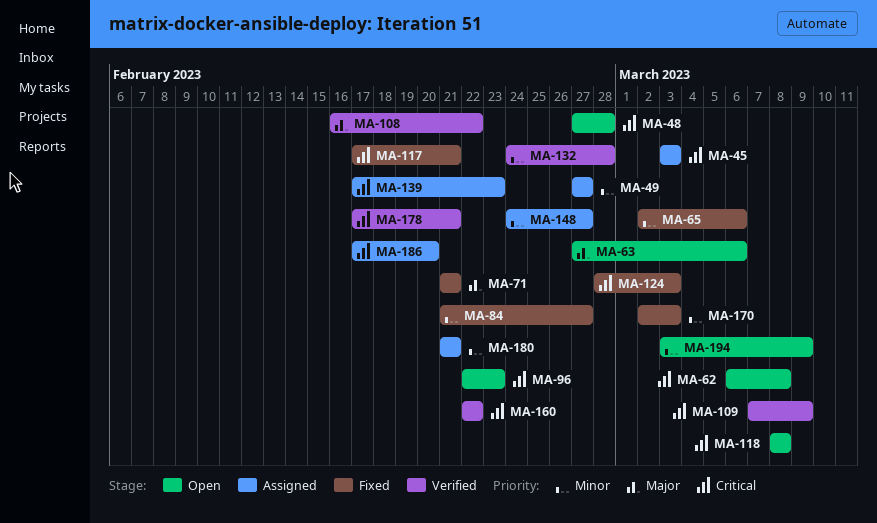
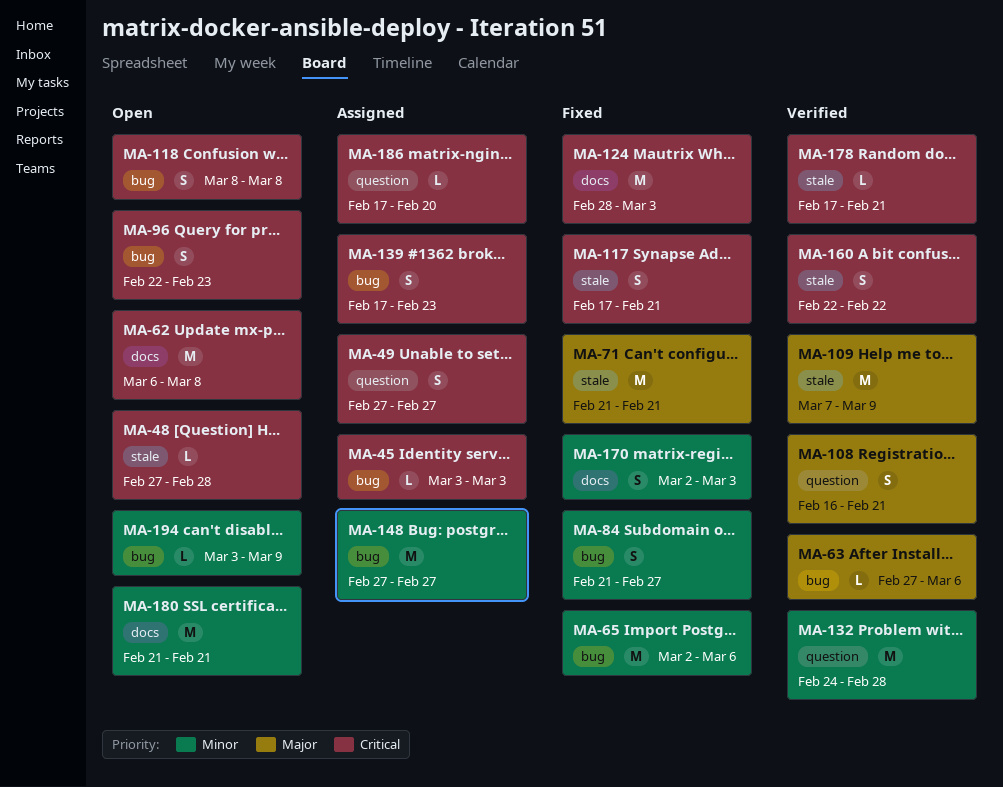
MA-49, priority: Minor -> Critical
MA-63, status: Open -> Verified
MA-108, due: Feb 22 -> Feb 21
MA-109, priority: Critical -> Major
MA-148, start: Feb 24 -> Feb 27
MA-180, status: Assigned -> Open

